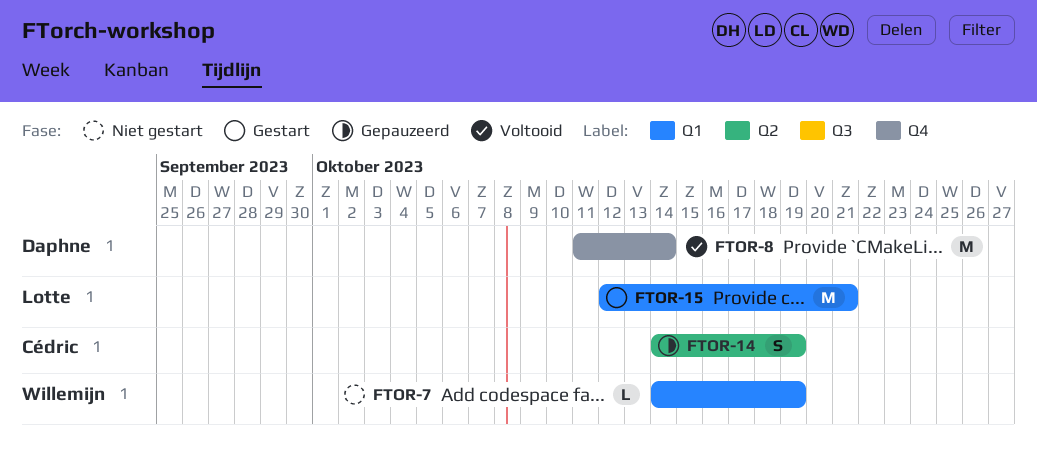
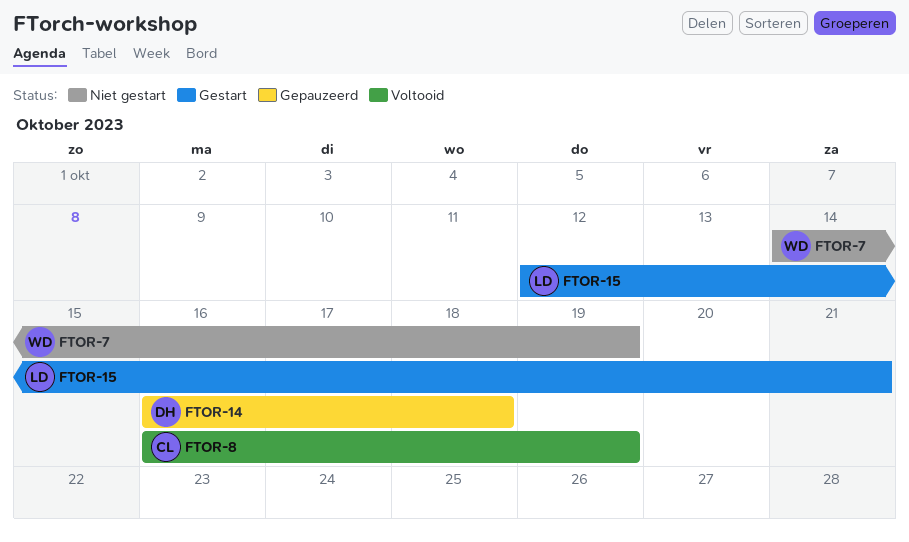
FTOR-8, owner: Daphne -> Cédric
FTOR-8, start: Oct 11 -> Oct 16
FTOR-8, due: Oct 14 -> Oct 19
FTOR-14, owner: Cédric -> Daphne
FTOR-14, start: Oct 14 -> Oct 16
FTOR-14, due: Oct 19 -> Oct 18

